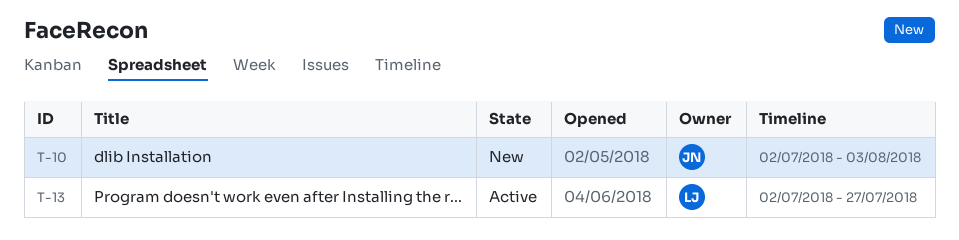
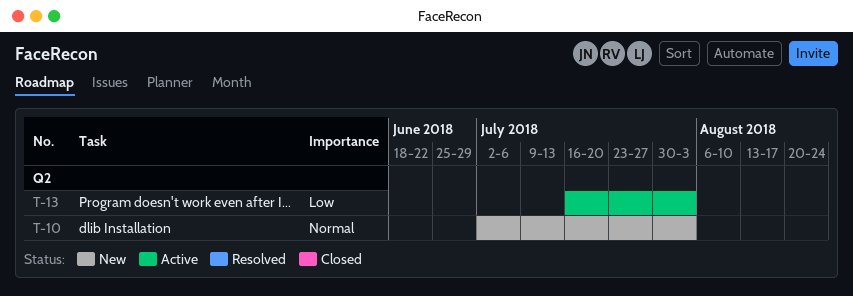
T-13, start: Jul 2 -> Jul 16
T-13, due: Jul 27 -> Aug 3

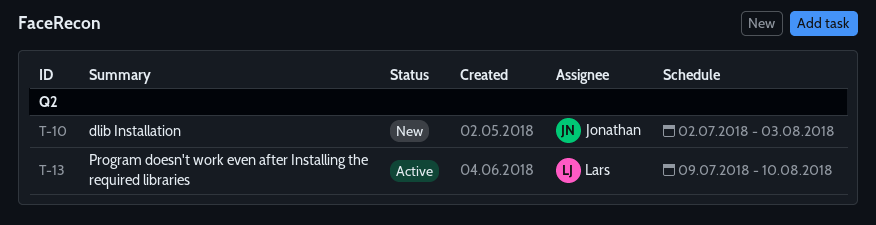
T-13, start: Jul 16 -> Jul 9
T-13, due: Aug 3 -> Aug 10

